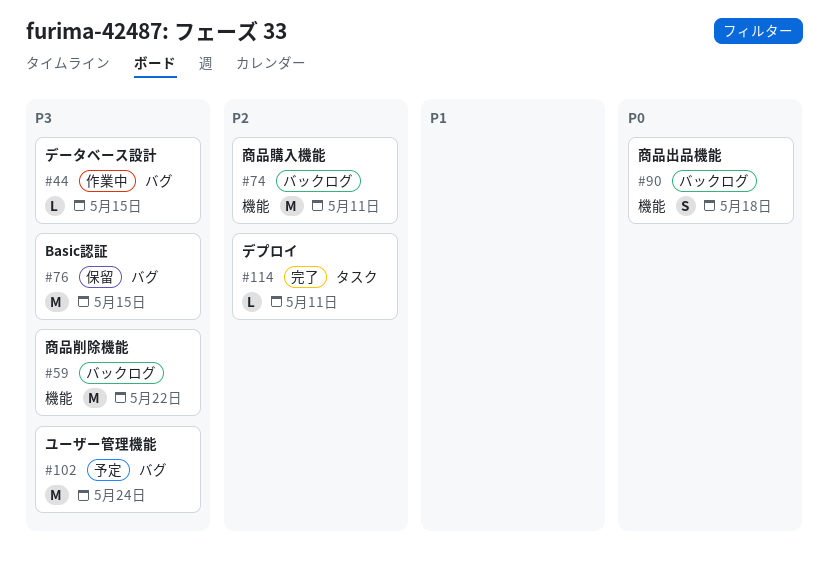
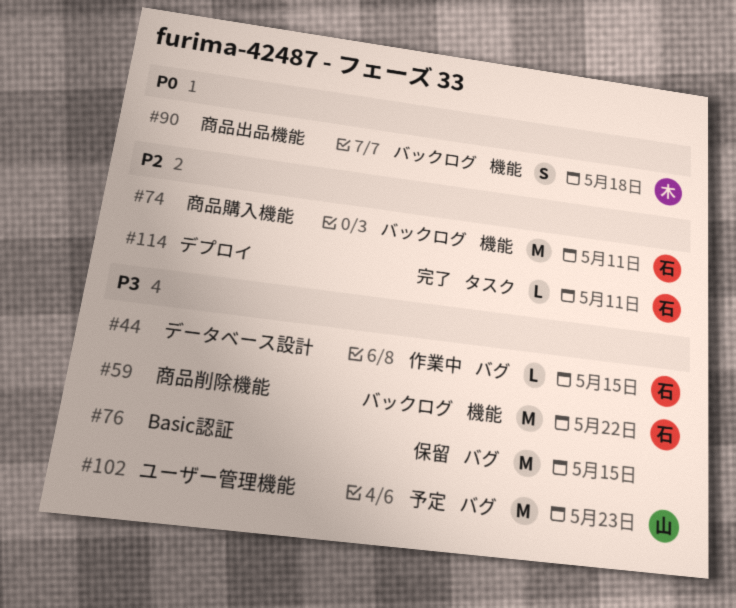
#102, due: May 24 -> May 23

